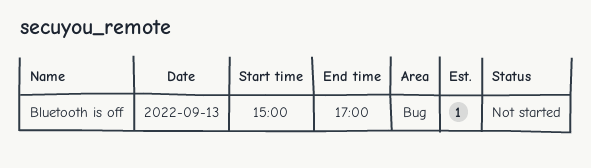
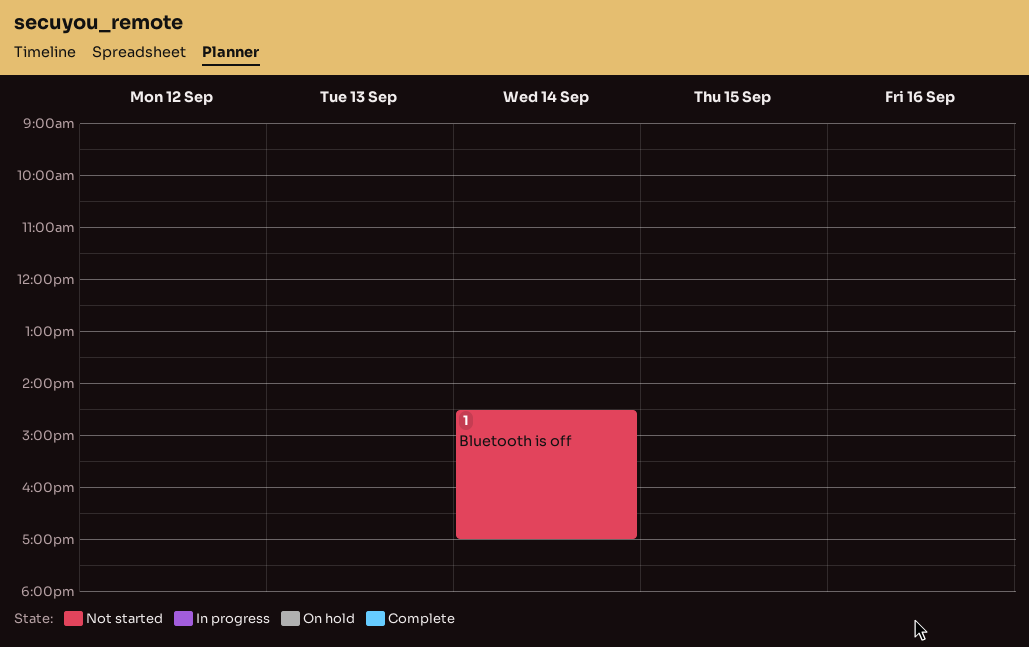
Bluetooth is off, day: Sep 13 -> Sep 14
Bluetooth is off, begins: 15:00 -> 14:30

